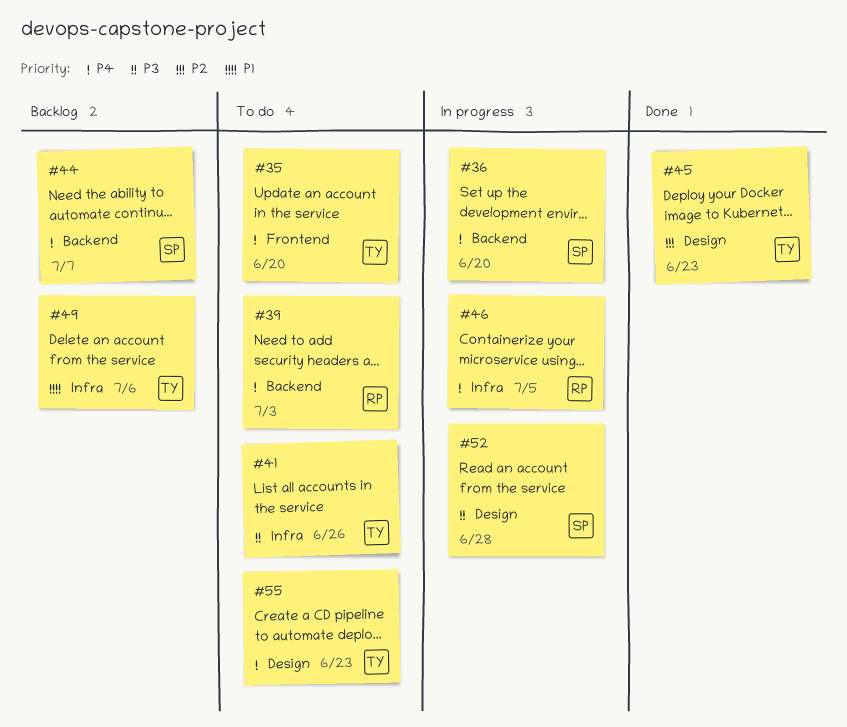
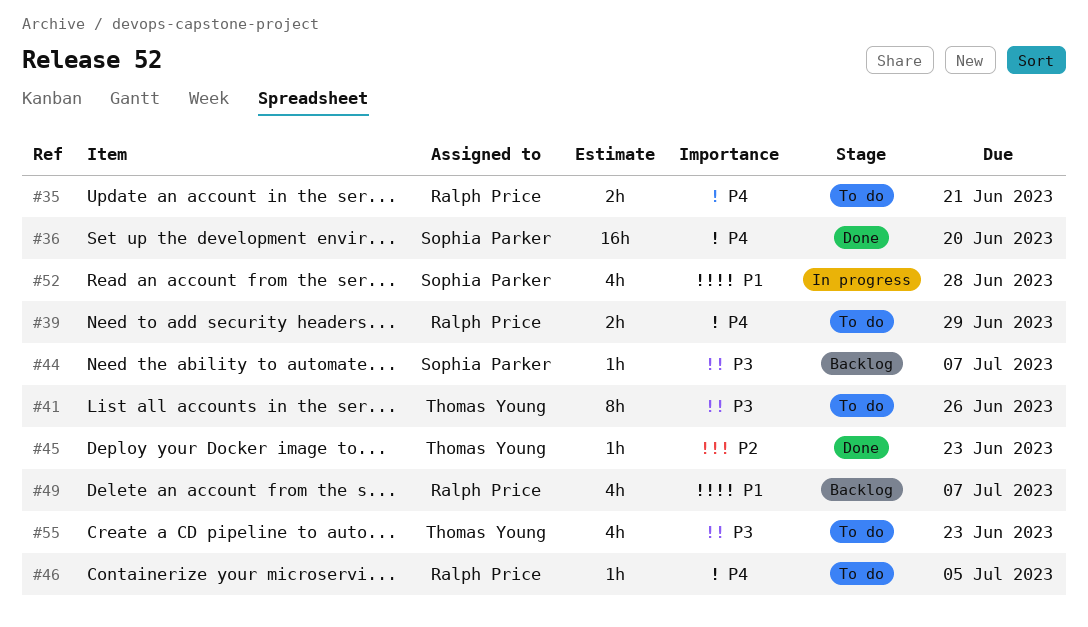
#35, owner: Thomas Young -> Ralph Price
#35, due: Jun 20 -> Jun 21
#36, status: In progress -> Done
#39, due: Jul 3 -> Jun 29
#44, priority: P4 -> P3
#46, status: In progress -> To do
#49, owner: Thomas Young -> Ralph Price
#49, due: Jul 6 -> Jul 7
#52, priority: P3 -> P1
#55, priority: P4 -> P3

